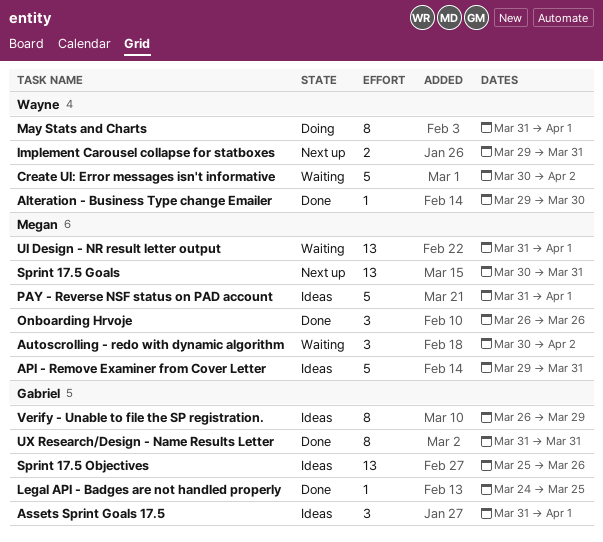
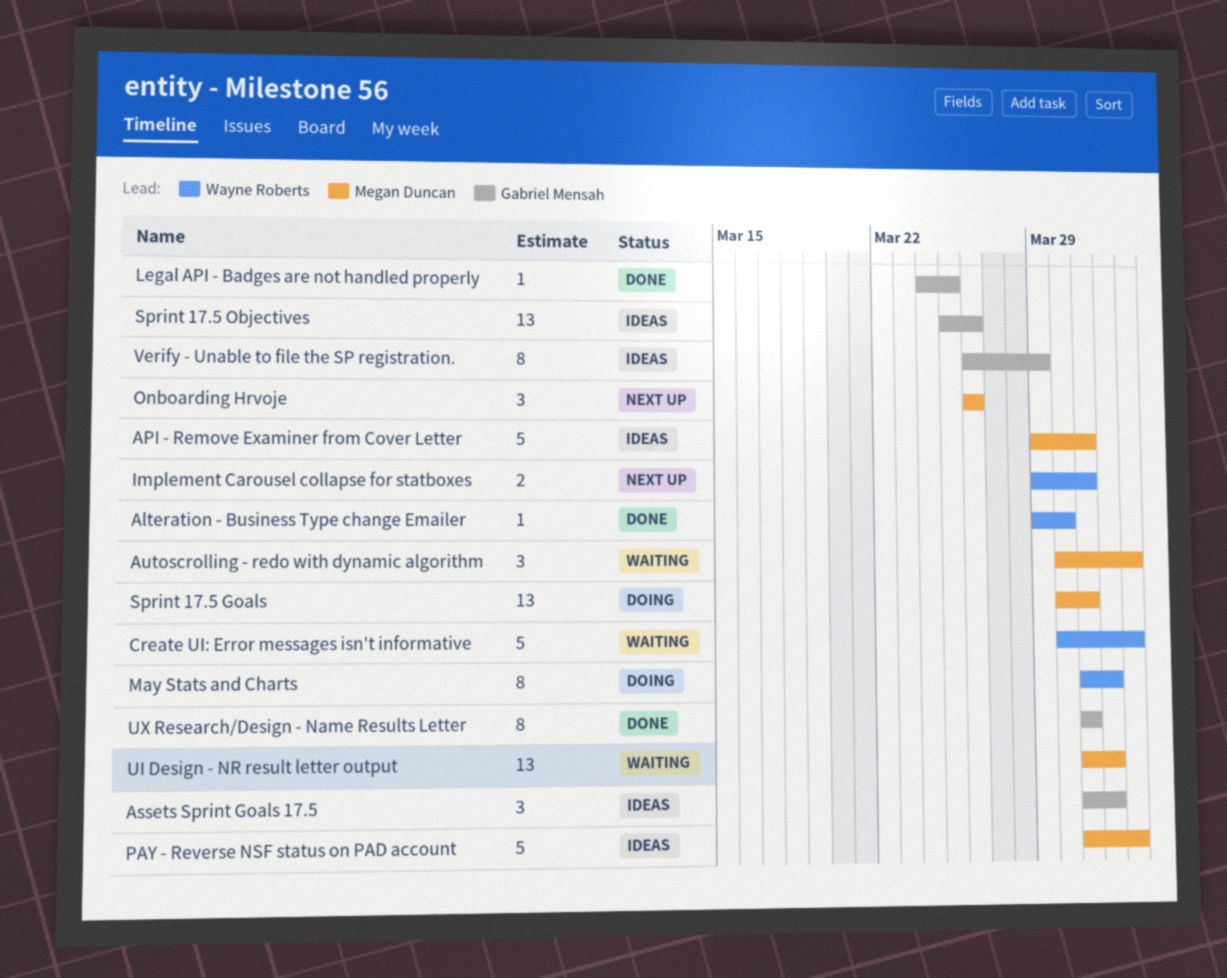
Onboarding Hrvoje, status: Done -> Next up
PAY - Reverse NSF status on PAD account, due: Apr 1 -> Apr 2
Sprint 17.5 Goals, status: Next up -> Doing

